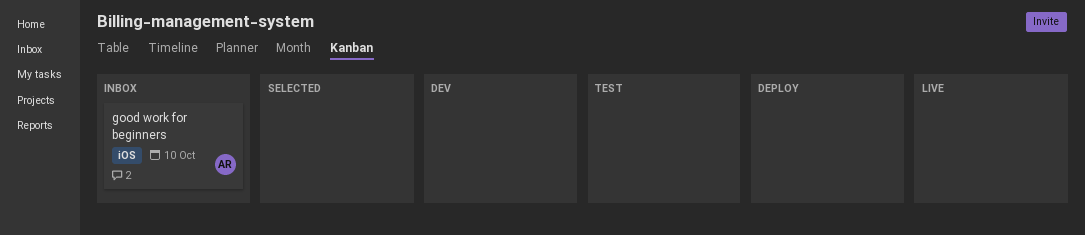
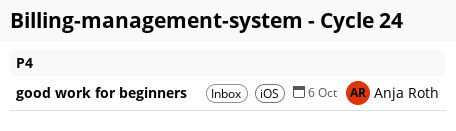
good work for beginners, due: Oct 10 -> Oct 6

